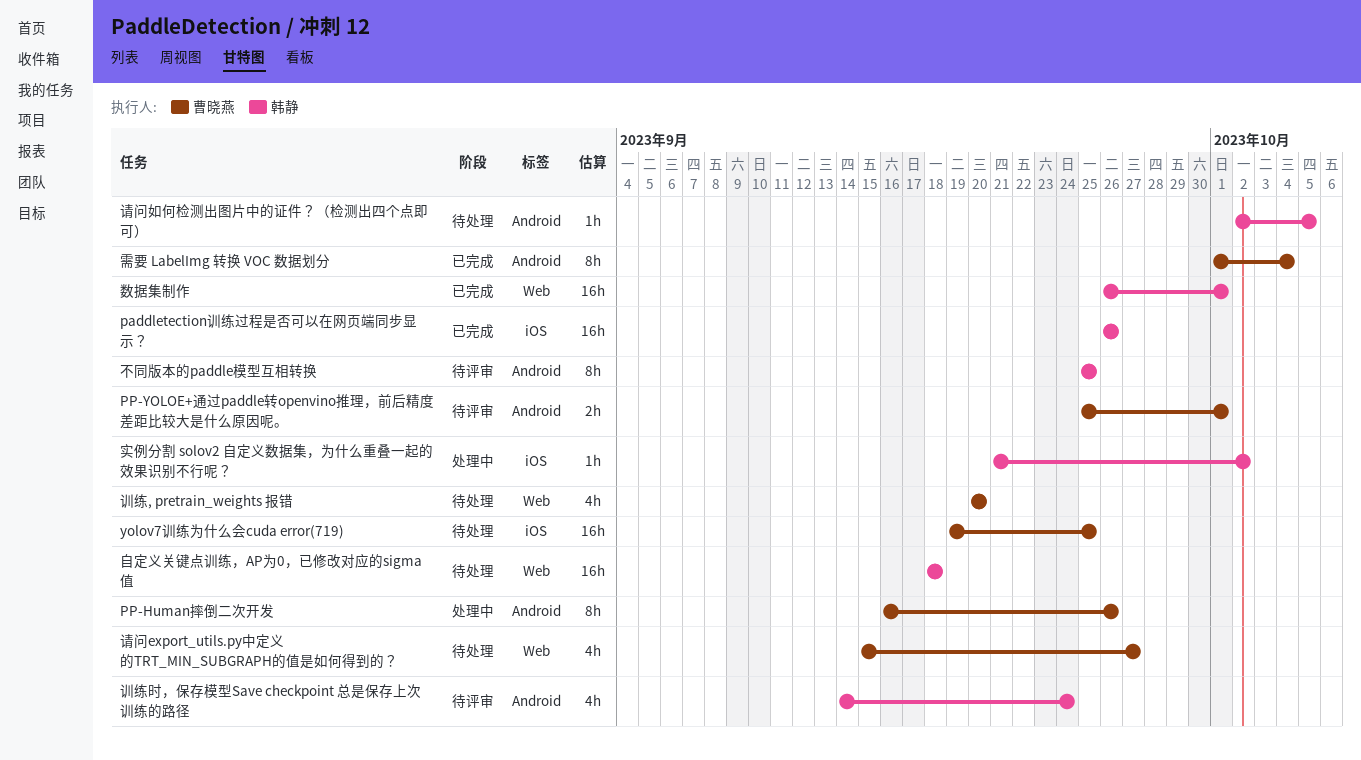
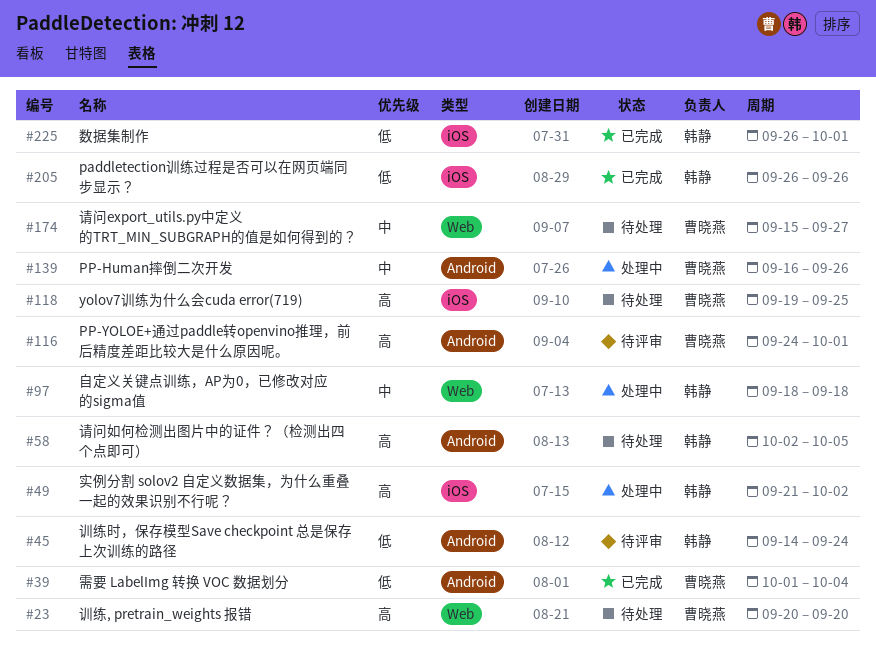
PP-YOLOE+通过paddle转openvino推理，前后精度差距比较大是什么原因呢。, start: Sep 25 -> Sep 24
不同版本的paddle模型互相转换: present -> none
数据集制作, label: Web -> iOS
自定义关键点训练，AP为0，已修改对应的sigma值, status: 待处理 -> 处理中

